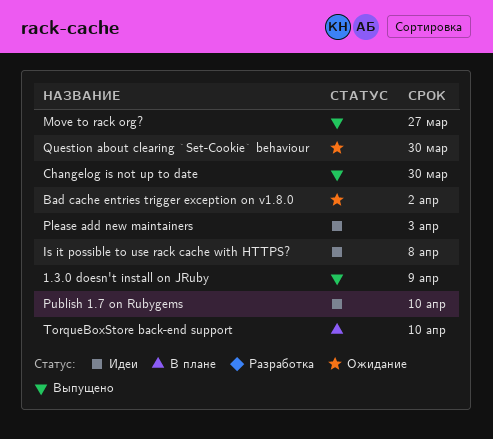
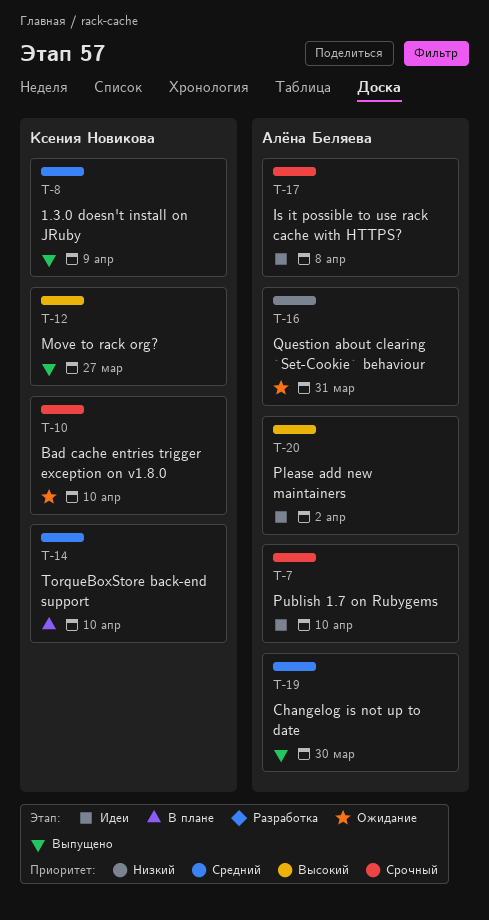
Bad cache entries trigger exception on v1.8.0, due: Apr 2 -> Apr 10
Please add new maintainers, due: Apr 3 -> Apr 2
Question about clearing `Set-Cookie` behaviour, due: Mar 30 -> Mar 31

